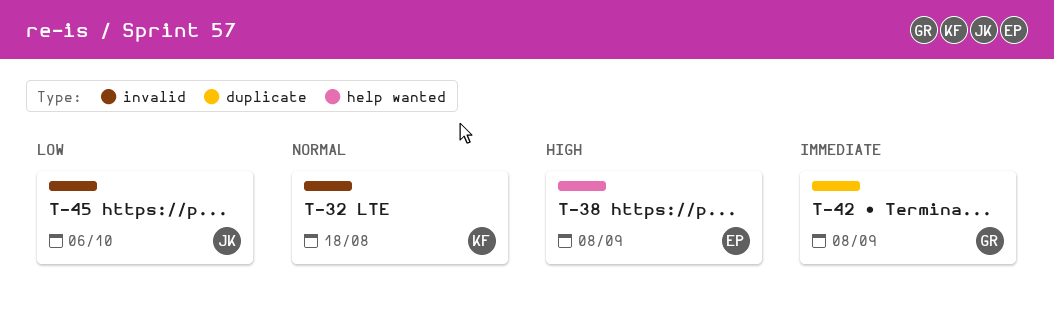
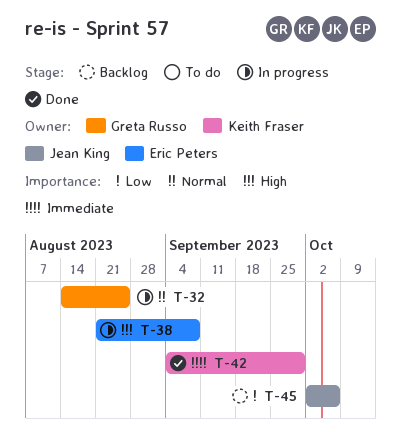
T-32, owner: Keith Fraser -> Greta Russo
T-32, due: Aug 18 -> Aug 25
T-42, owner: Greta Russo -> Keith Fraser
T-42, due: Sep 8 -> Sep 29

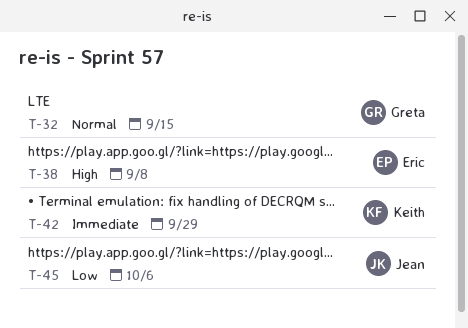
T-32, due: Aug 25 -> Sep 15

